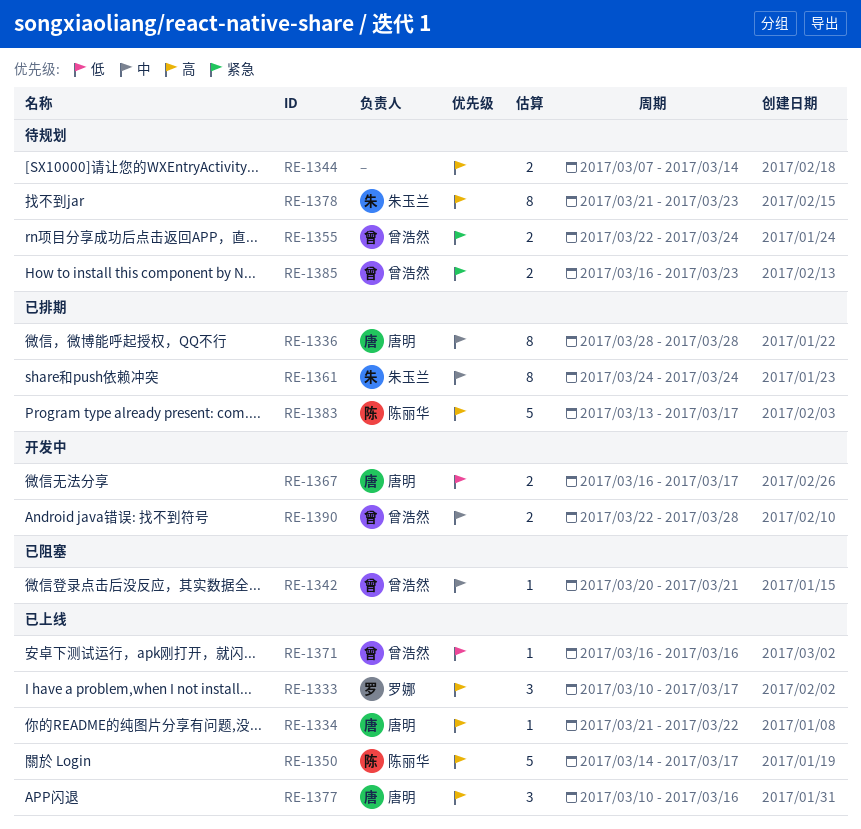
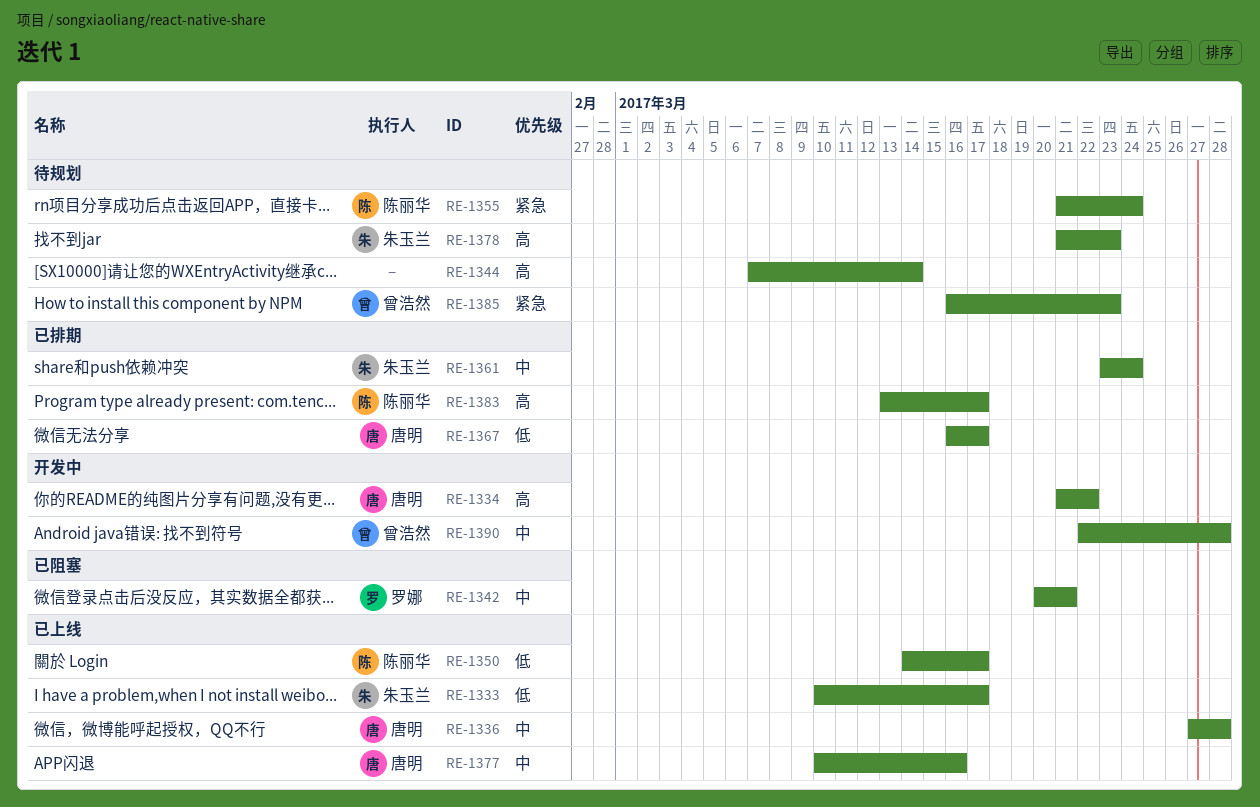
RE-1333, owner: 罗娜 -> 朱玉兰
RE-1333, priority: 高 -> 低
RE-1334, status: 已上线 -> 开发中
RE-1336, status: 已排期 -> 已上线
RE-1336, start: Mar 28 -> Mar 27
RE-1342, owner: 曾浩然 -> 罗娜
RE-1350, priority: 高 -> 低
RE-1355, owner: 曾浩然 -> 陈丽华
RE-1355, start: Mar 22 -> Mar 21
RE-1361, start: Mar 24 -> Mar 23
RE-1367, status: 开发中 -> 已排期
RE-1371: present -> none
RE-1377, priority: 高 -> 中

